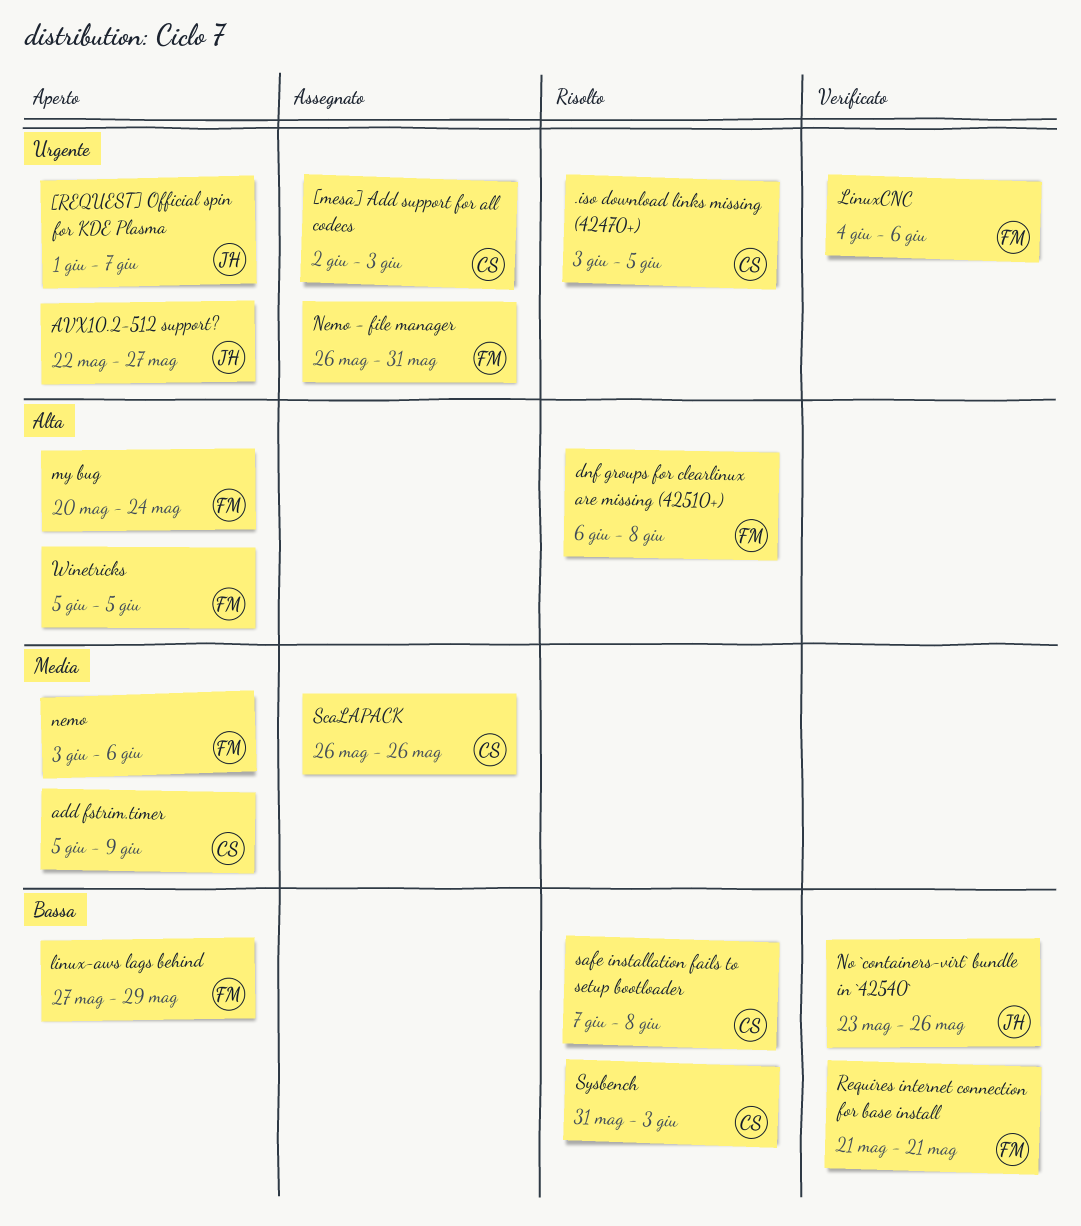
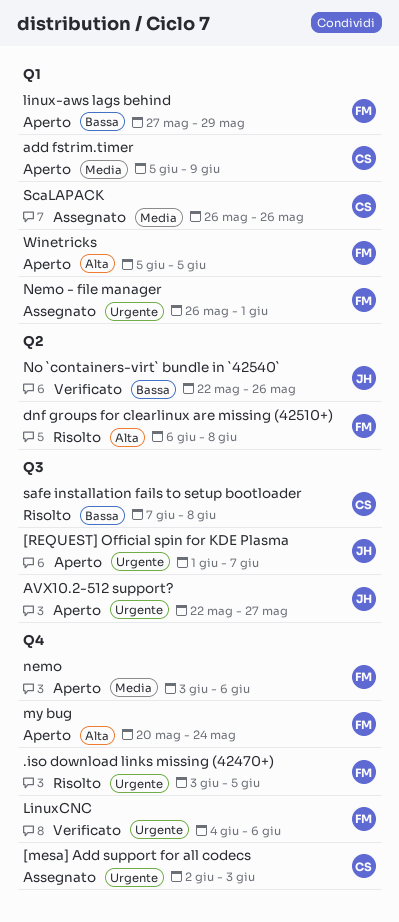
.iso download links missing (42470+), owner: CS -> FM
Nemo - file manager, due: May 31 -> Jun 1
No `containers-virt` bundle in `42540`, start: May 23 -> May 22
Requires internet connection for base install: present -> none
Sysbench: present -> none

